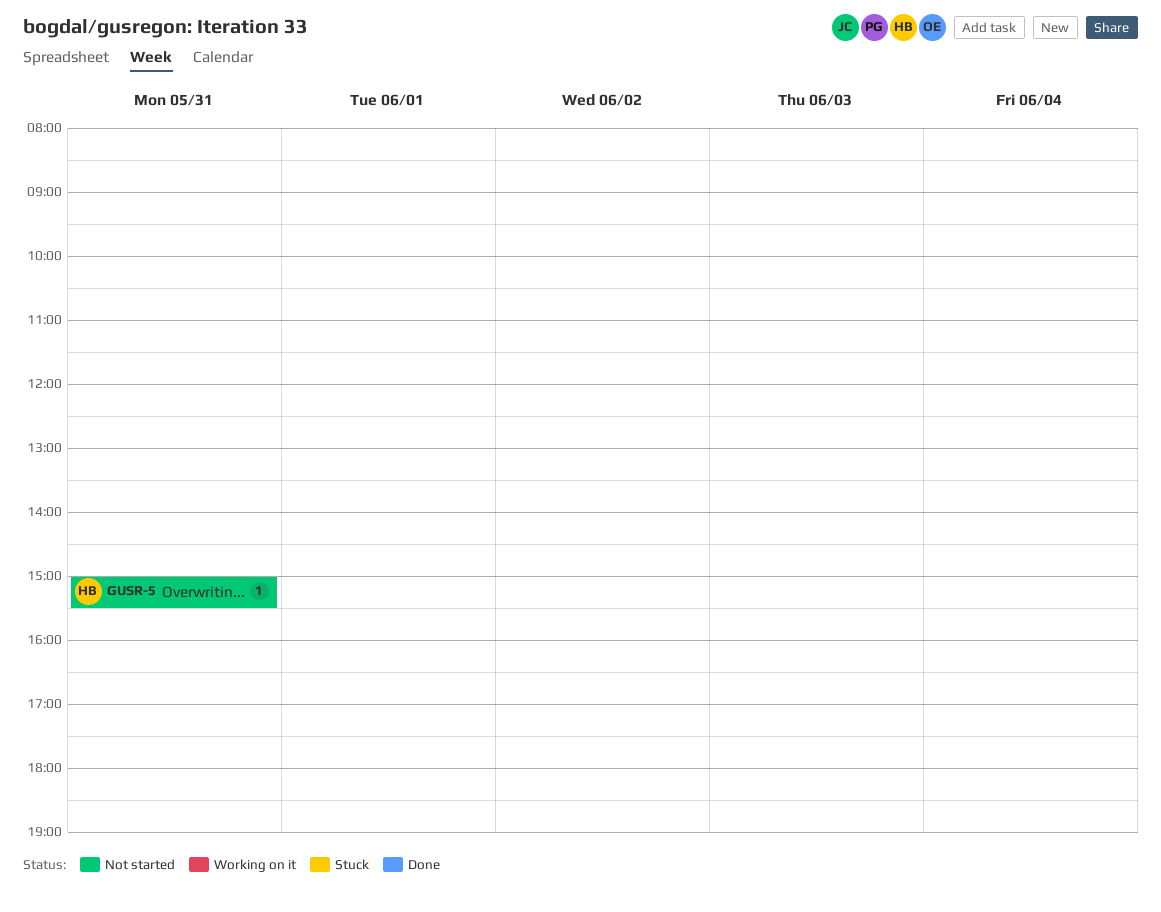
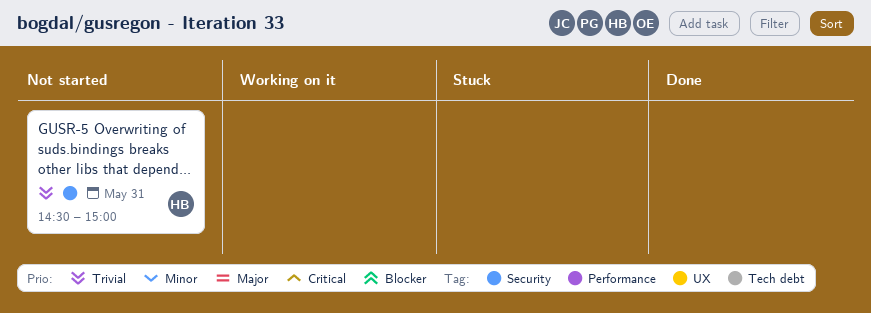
GUSR-5, begins: 15:00 -> 14:30
GUSR-5, ends: 15:30 -> 15:00

